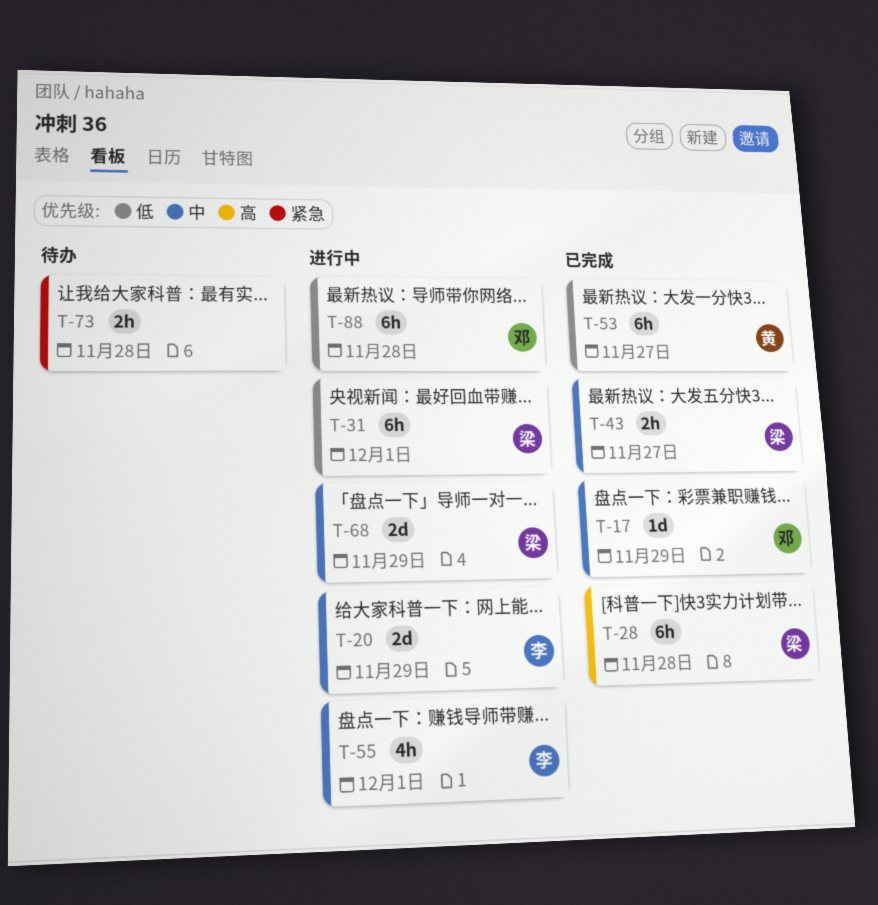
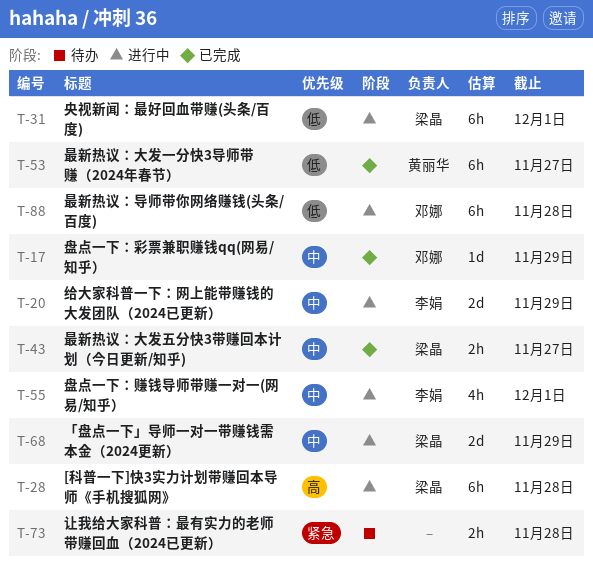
T-28, status: 已完成 -> 进行中

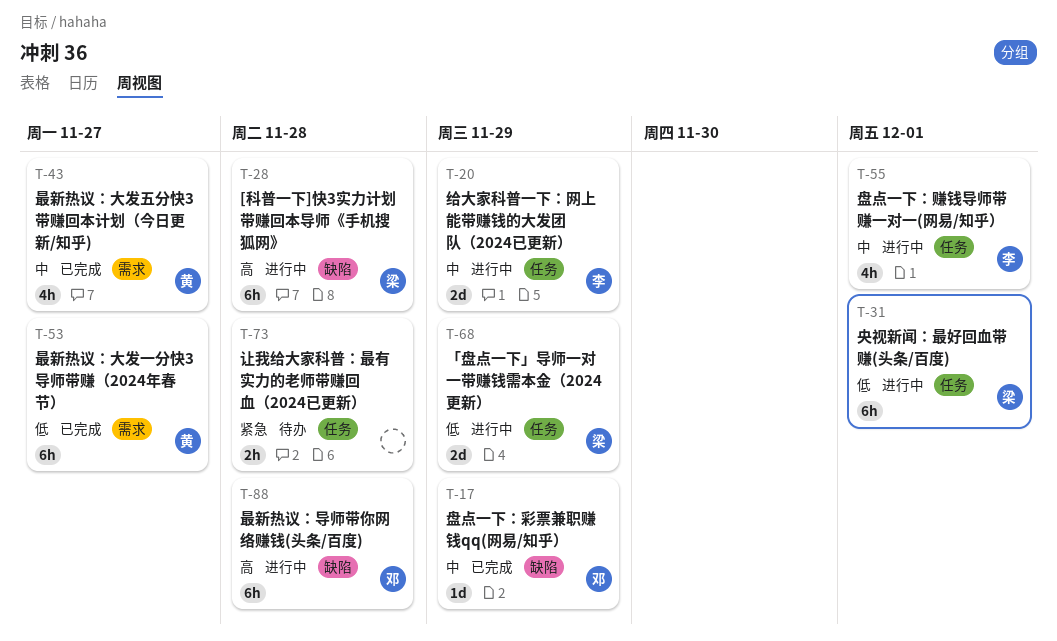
T-43, owner: 梁晶 -> 黄丽华
T-43, estimate: 2h -> 4h
T-68, priority: 中 -> 低
T-88, priority: 低 -> 高

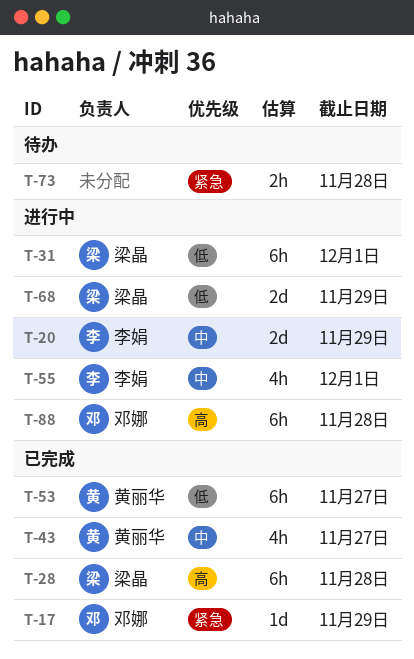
T-17, priority: 中 -> 紧急
T-28, status: 进行中 -> 已完成

